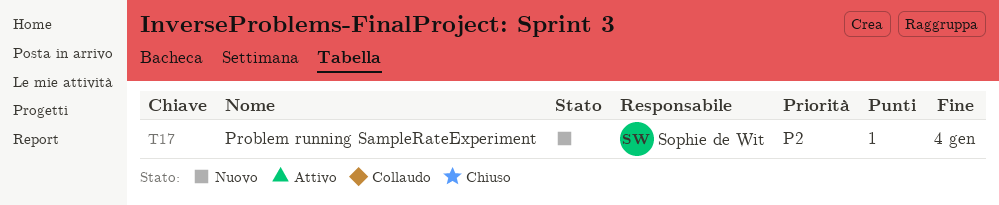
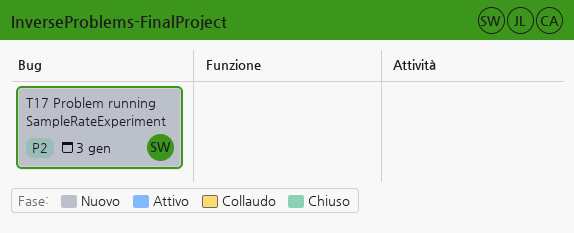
T17, due: Jan 4 -> Jan 3

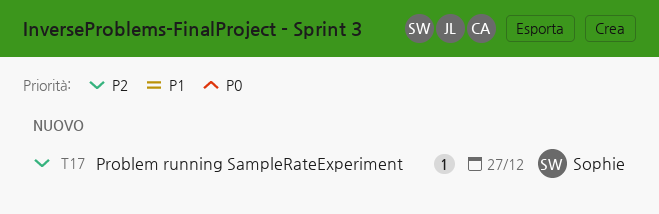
T17, due: Jan 3 -> Dec 27

